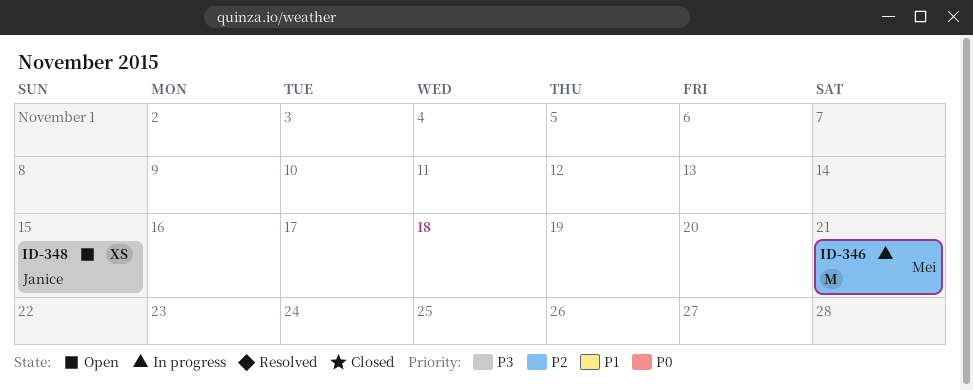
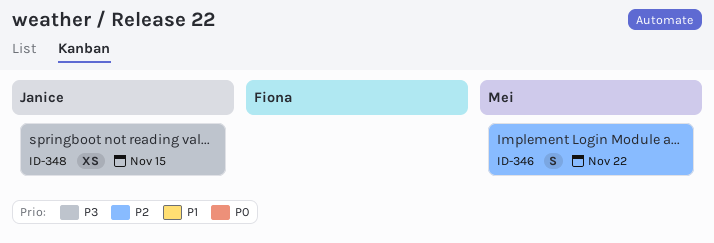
ID-346, estimate: M -> S
ID-346, due: Nov 21 -> Nov 22

